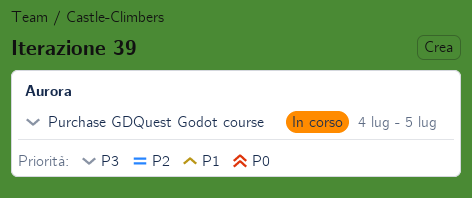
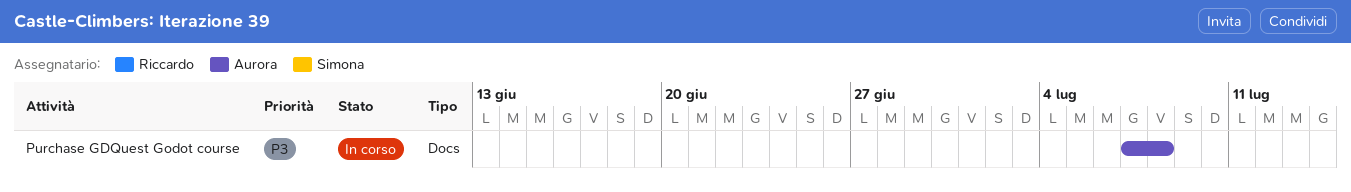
Purchase GDQuest Godot course, start: Jul 4 -> Jul 7
Purchase GDQuest Godot course, due: Jul 5 -> Jul 8

